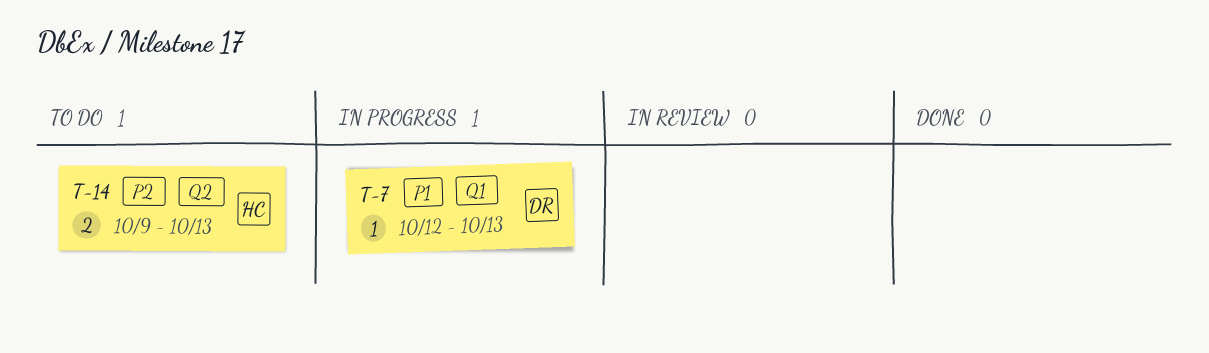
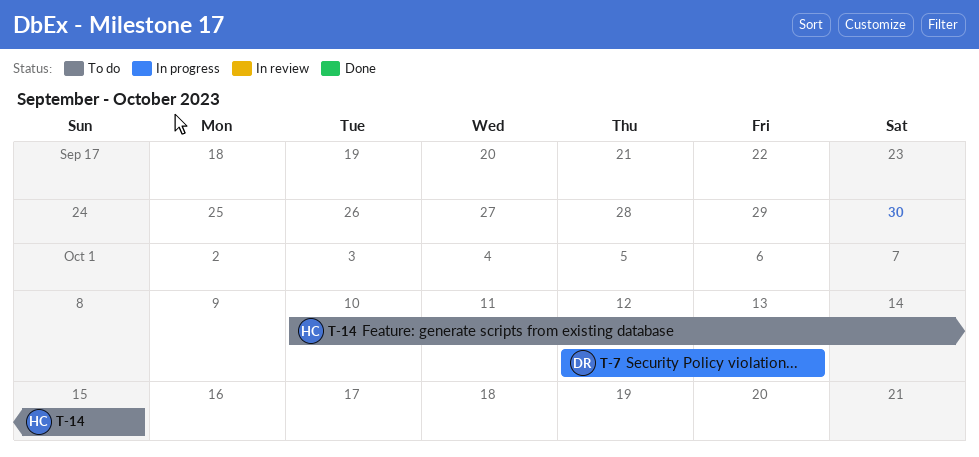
T-14, start: Oct 9 -> Oct 10
T-14, due: Oct 13 -> Oct 15

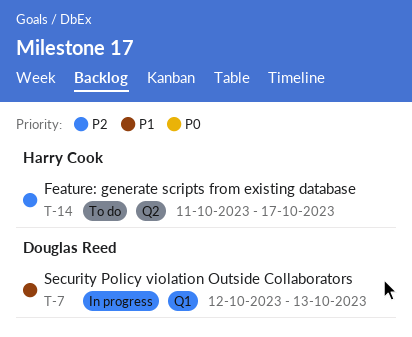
T-14, start: Oct 10 -> Oct 11
T-14, due: Oct 15 -> Oct 17

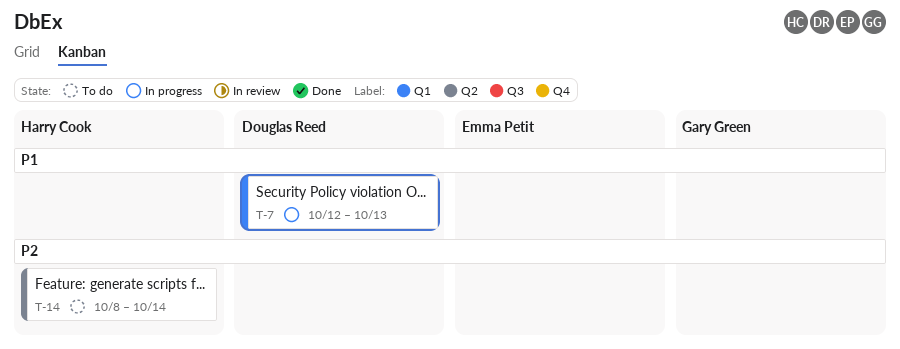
T-14, start: Oct 11 -> Oct 8
T-14, due: Oct 17 -> Oct 14

